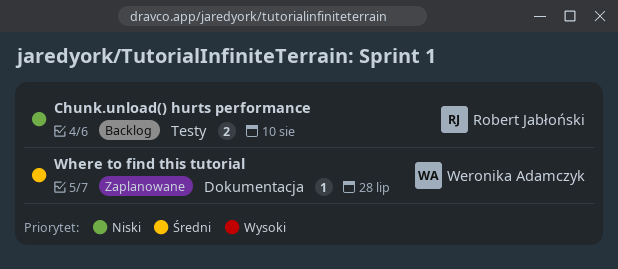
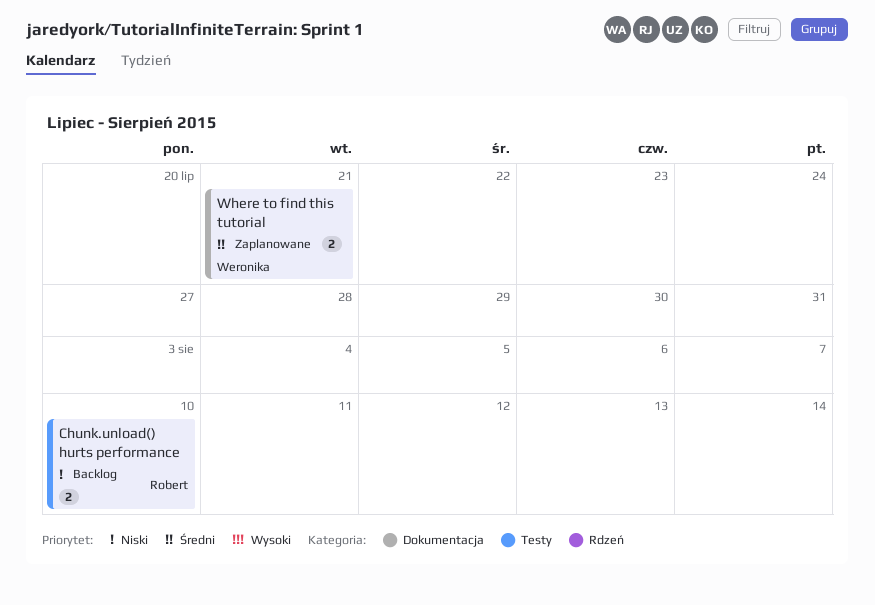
Where to find this tutorial, estimate: 1 -> 2
Where to find this tutorial, due: Jul 28 -> Jul 21

